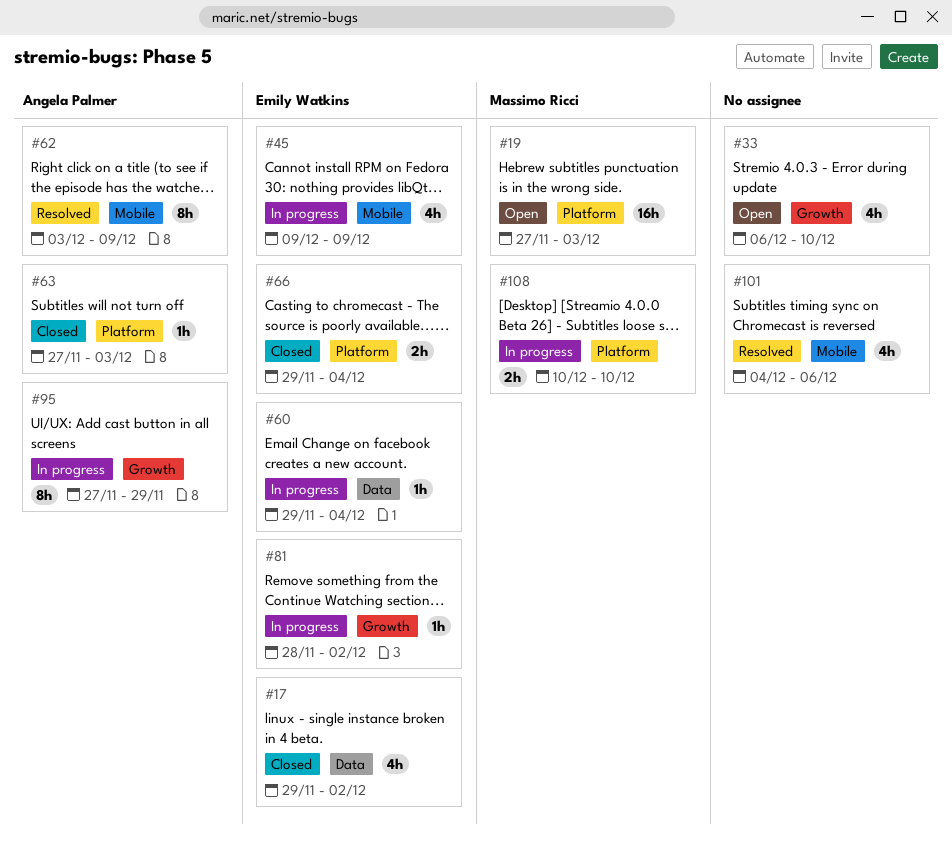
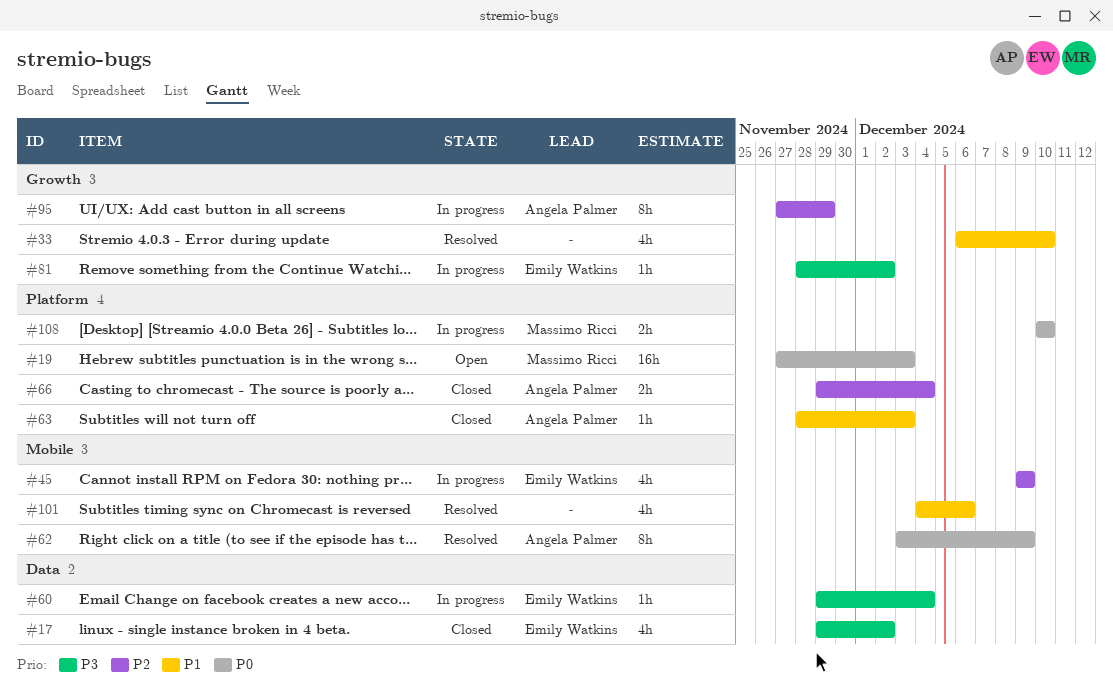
#33, status: Open -> Resolved
#63, start: Nov 27 -> Nov 28
#66, owner: Emily Watkins -> Angela Palmer

